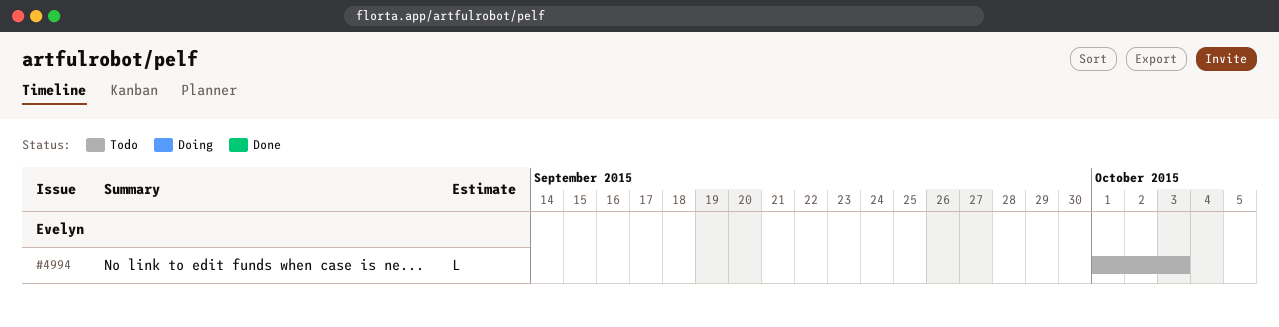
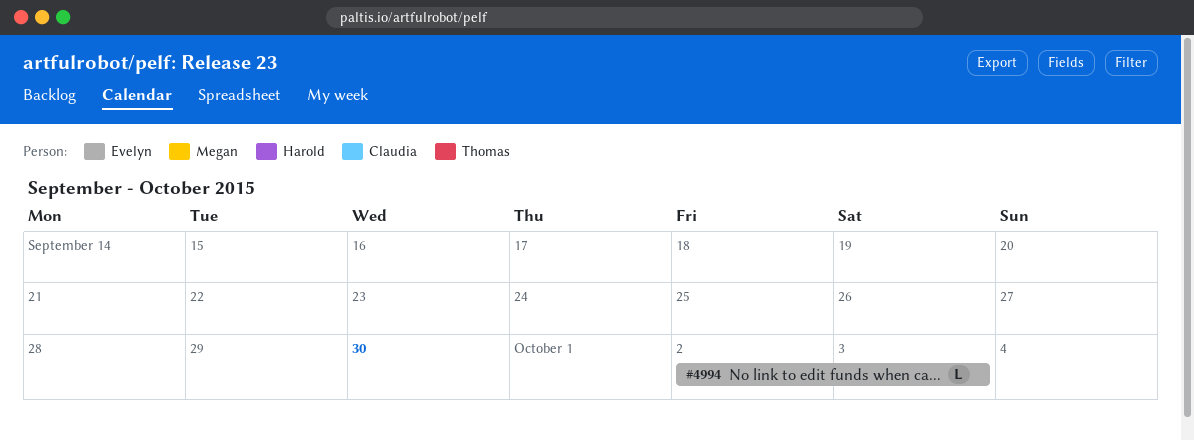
#4994, start: Oct 1 -> Oct 2

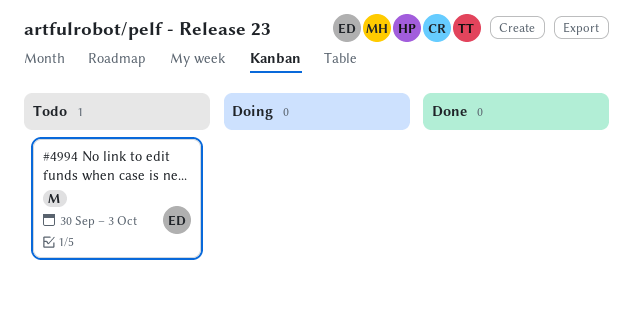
#4994, estimate: L -> M
#4994, start: Oct 2 -> Sep 30

